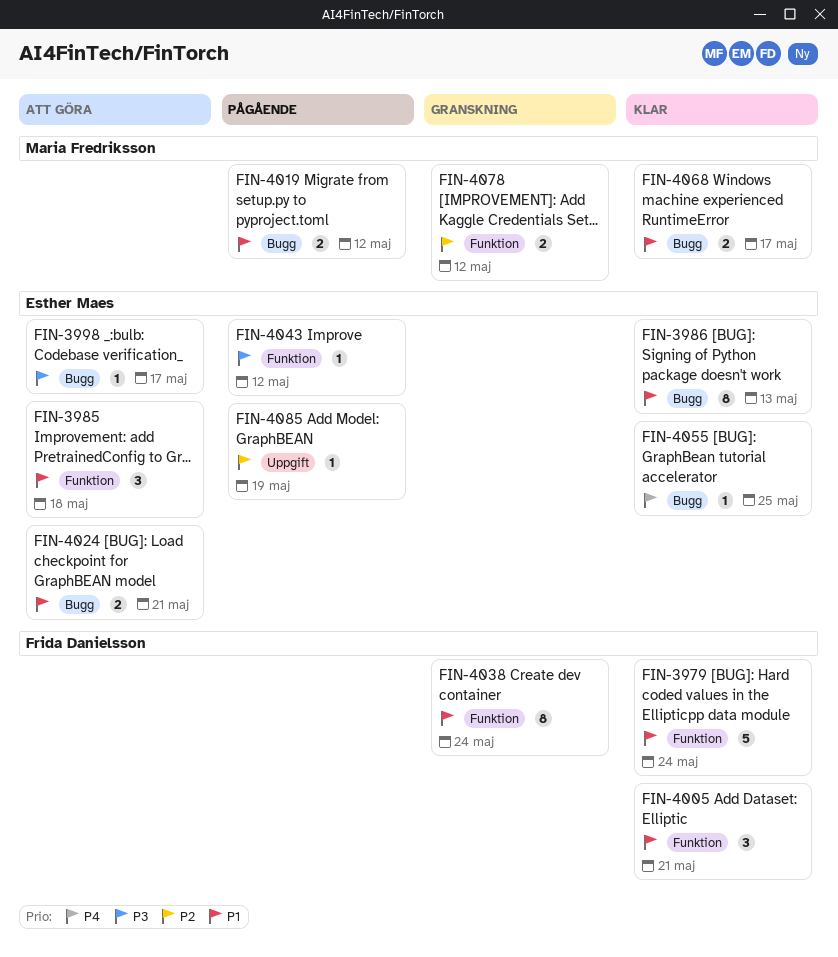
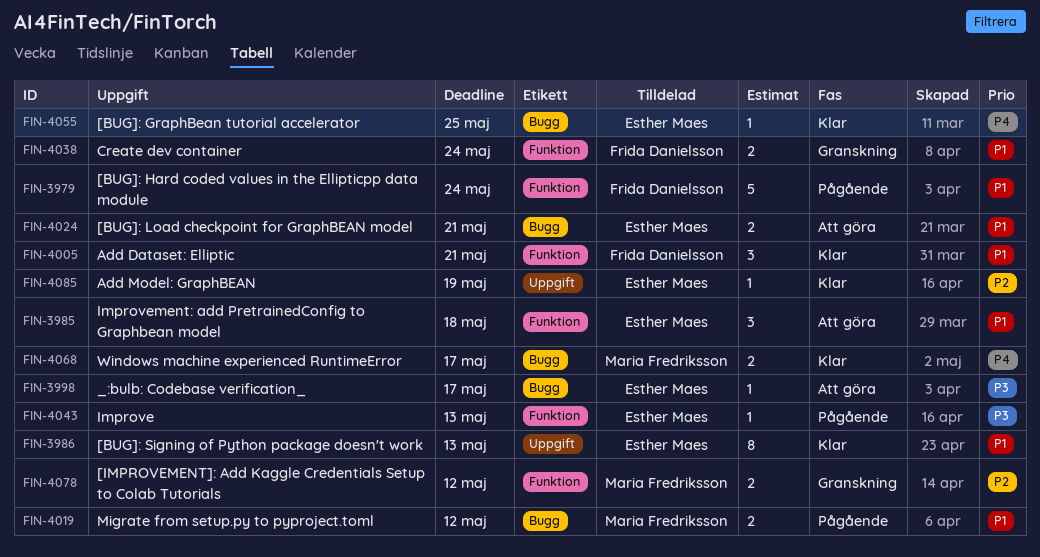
FIN-3979, status: Klar -> Pågående
FIN-3986, label: Bugg -> Uppgift
FIN-4038, estimate: 8 -> 2
FIN-4043, due: May 12 -> May 13
FIN-4068, priority: P1 -> P4
FIN-4085, status: Pågående -> Klar

